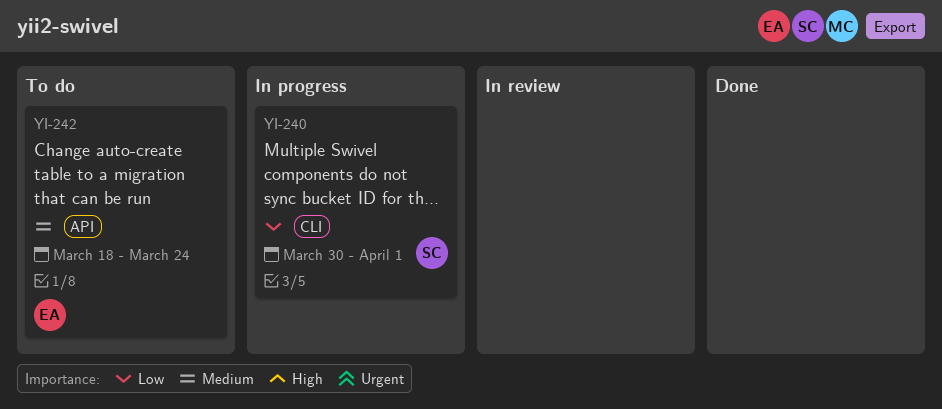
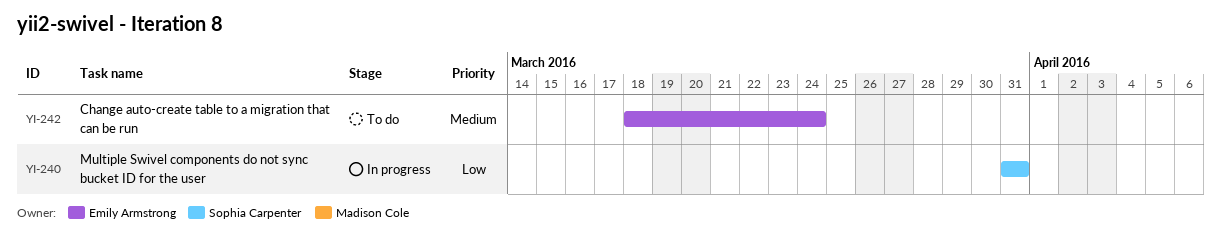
YI-240, start: Mar 30 -> Mar 31
YI-240, due: Apr 1 -> Mar 31

